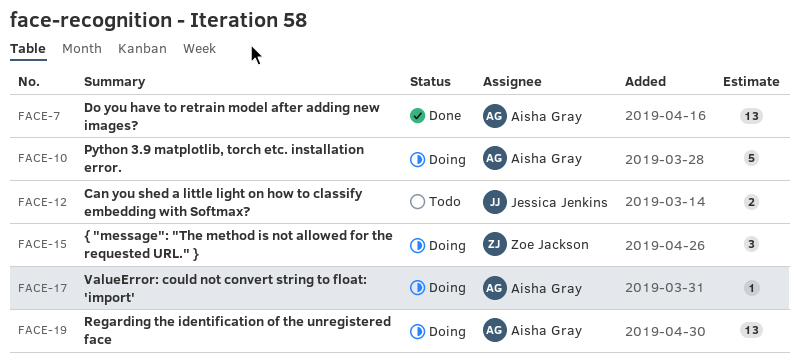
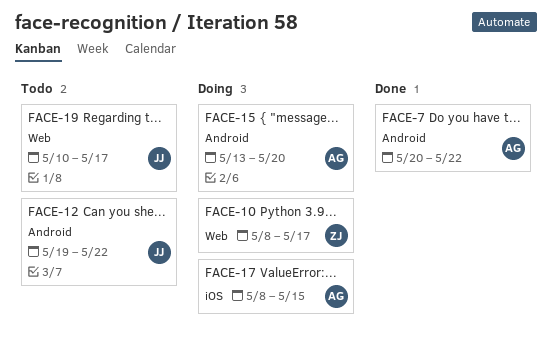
FACE-10, owner: Aisha Gray -> Zoe Jackson
FACE-15, owner: Zoe Jackson -> Aisha Gray
FACE-19, status: Doing -> Todo
FACE-19, owner: Aisha Gray -> Jessica Jenkins

